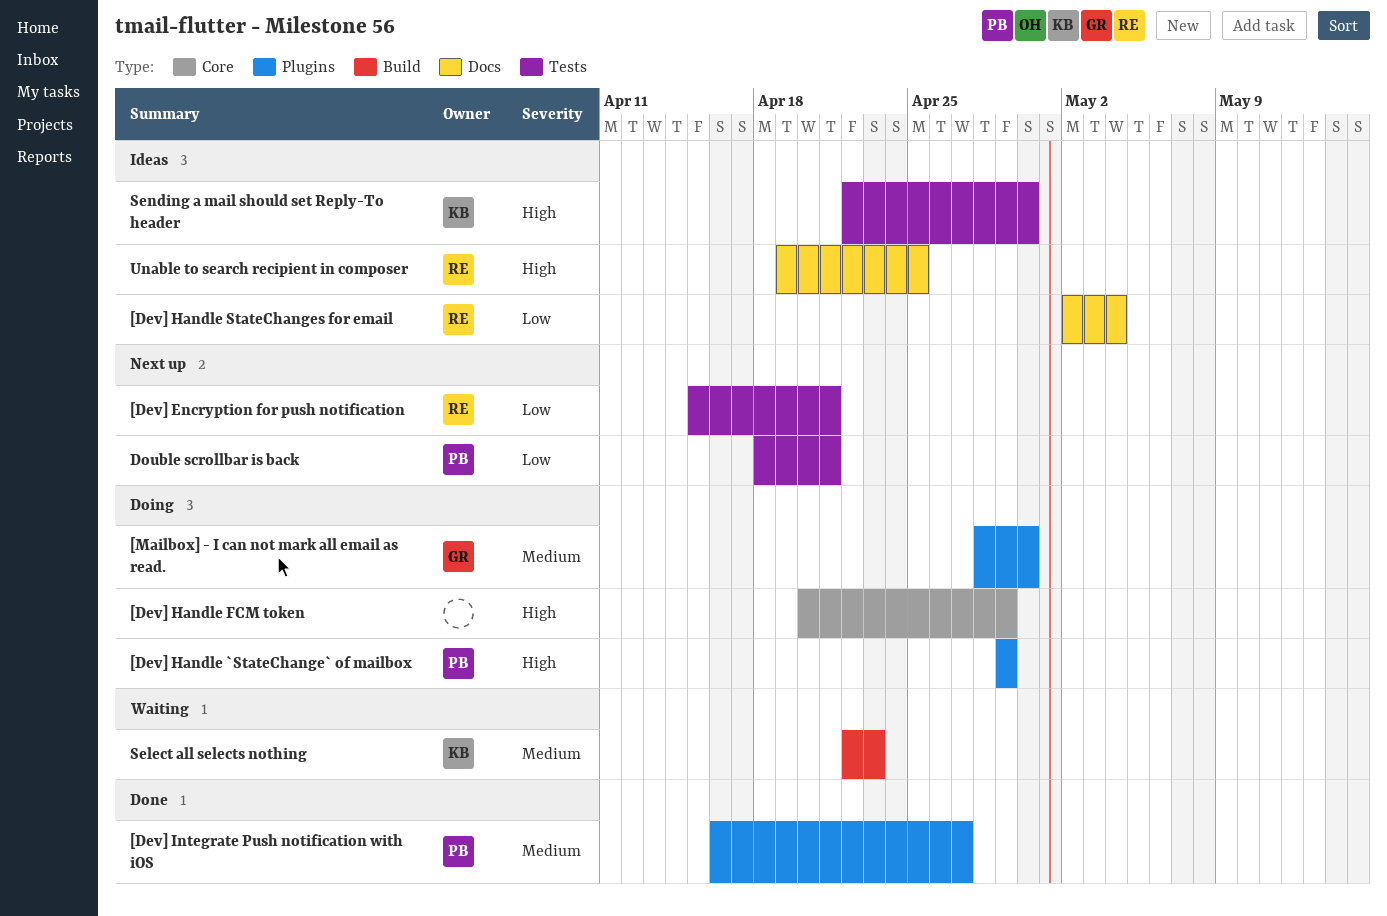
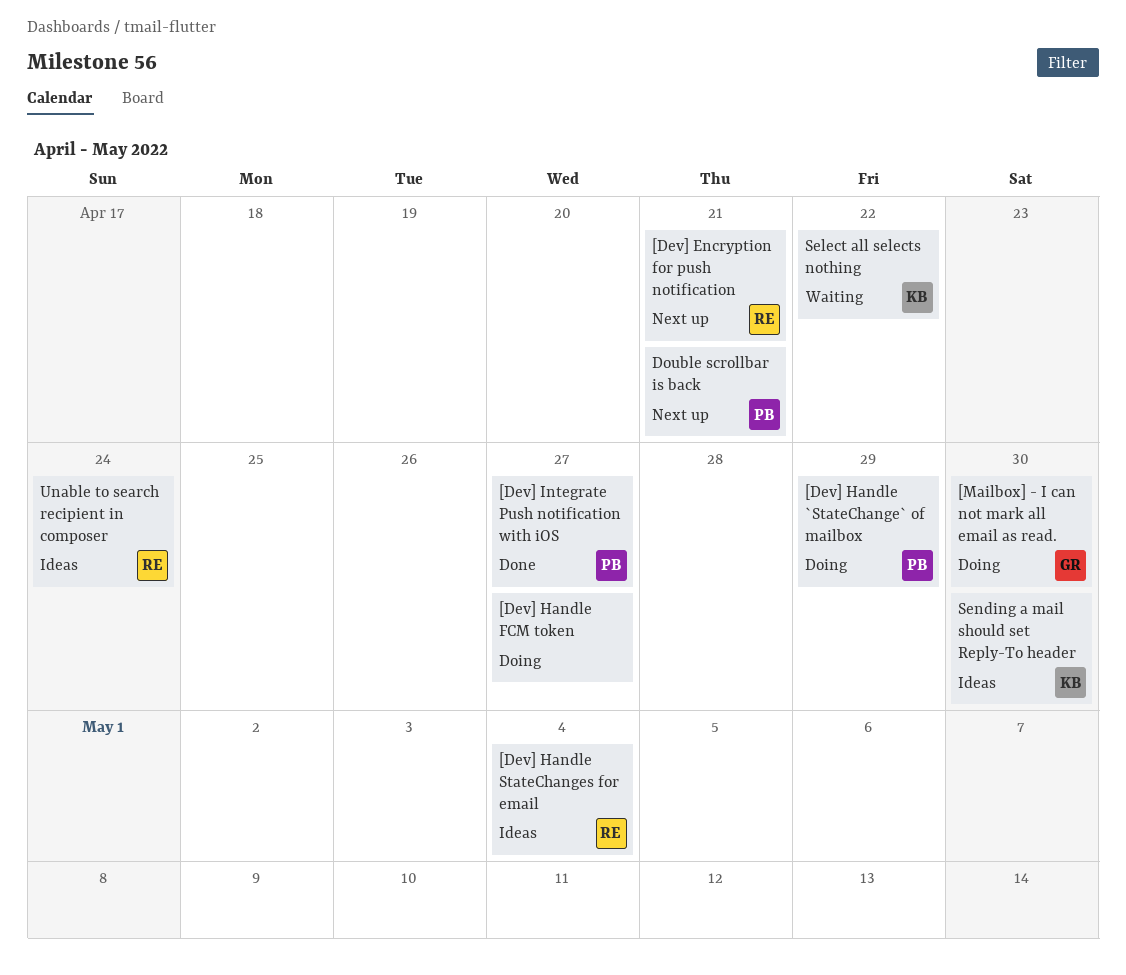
[Dev] Handle FCM token, due: Apr 29 -> Apr 27
Select all selects nothing, due: Apr 23 -> Apr 22
Unable to search recipient in composer, due: Apr 25 -> Apr 24

